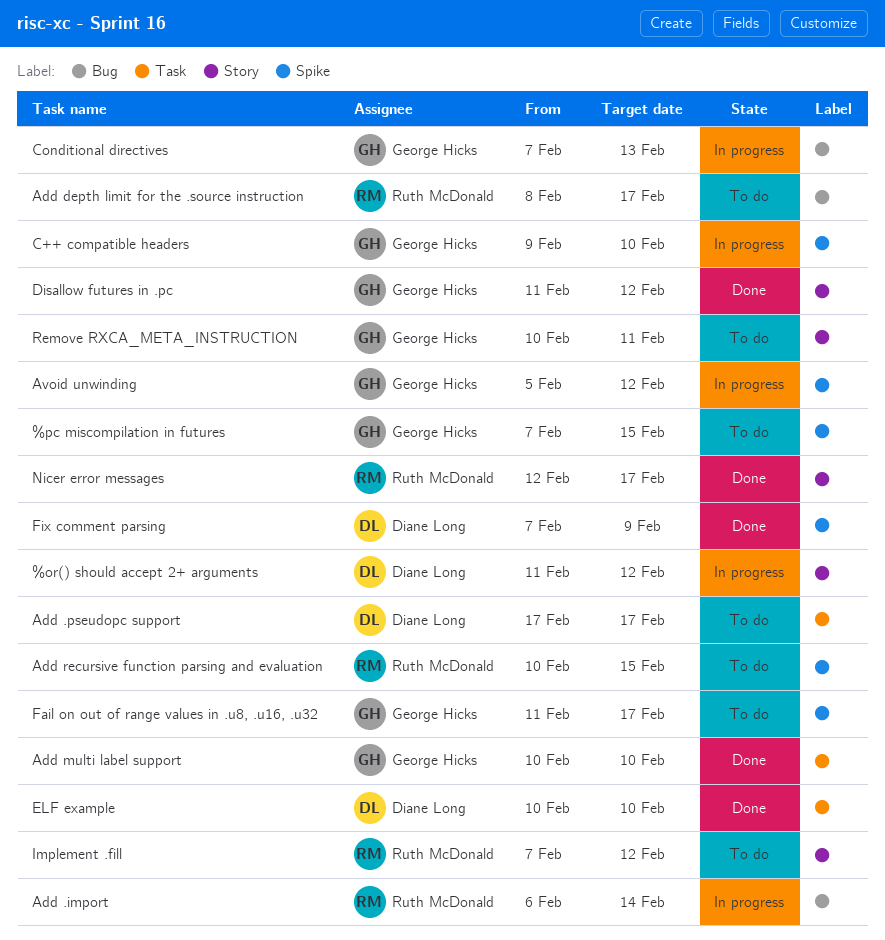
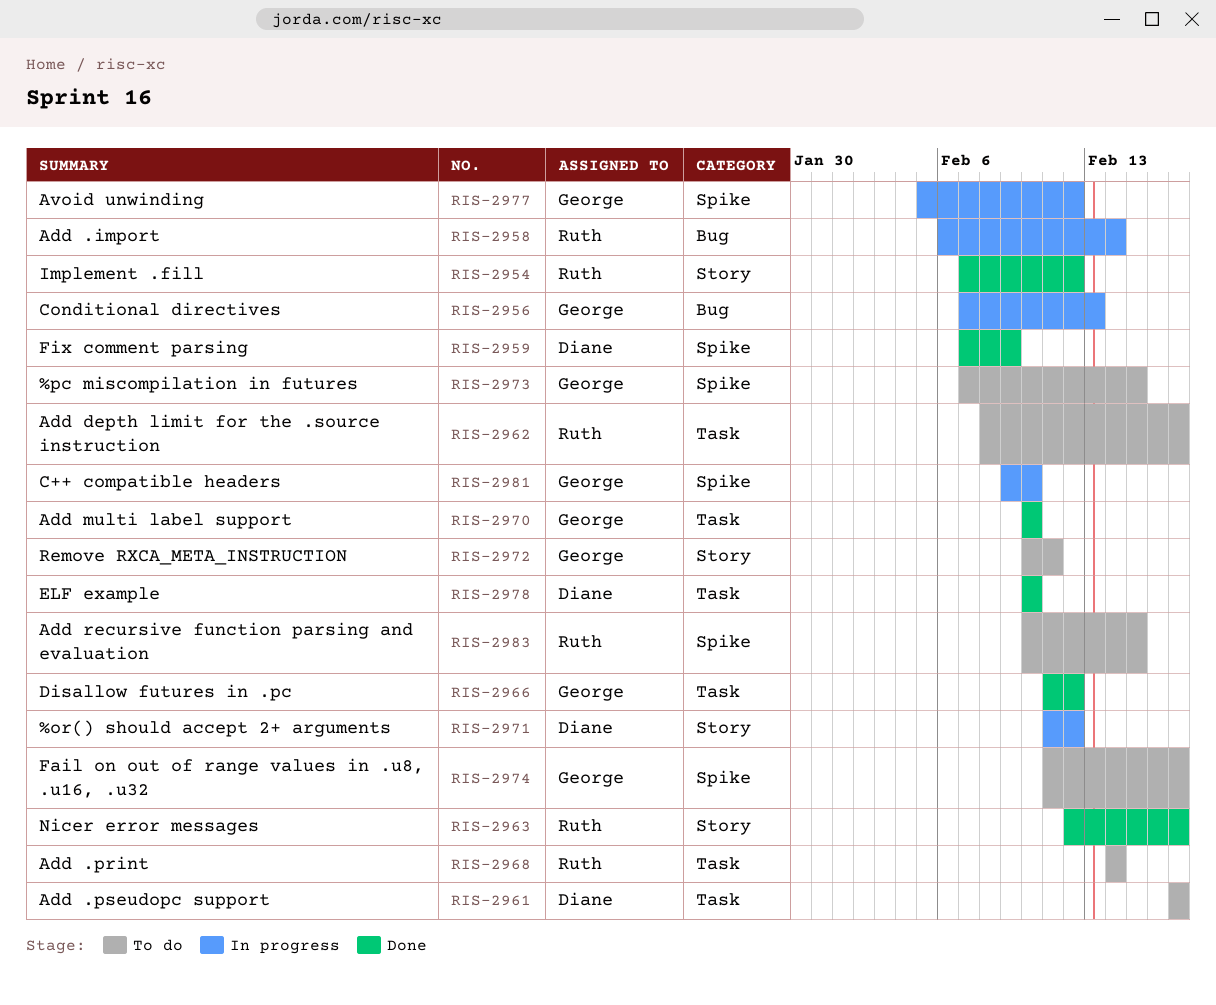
Add .print: none -> present
Add depth limit for the .source instruction, label: Bug -> Task
Disallow futures in .pc, label: Story -> Task
Implement .fill, status: To do -> Done

